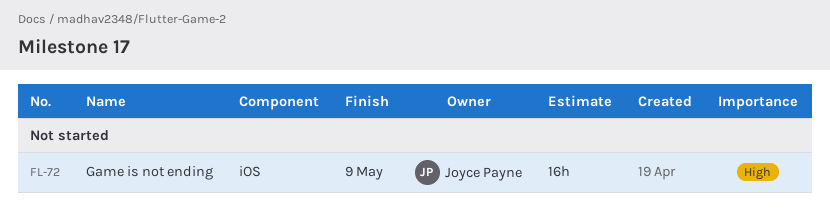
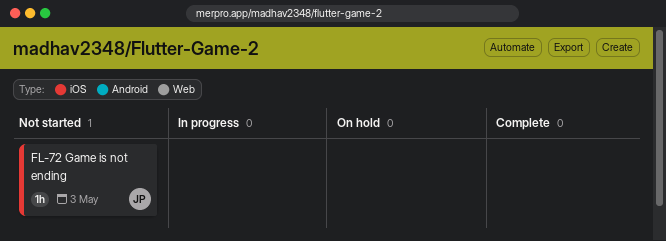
FL-72, estimate: 16h -> 1h
FL-72, due: May 9 -> May 3

